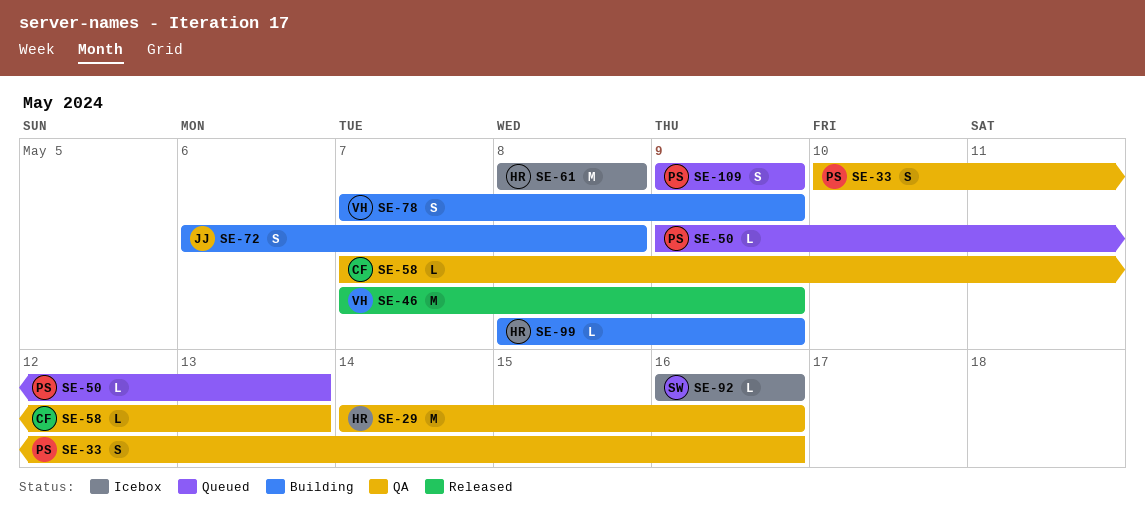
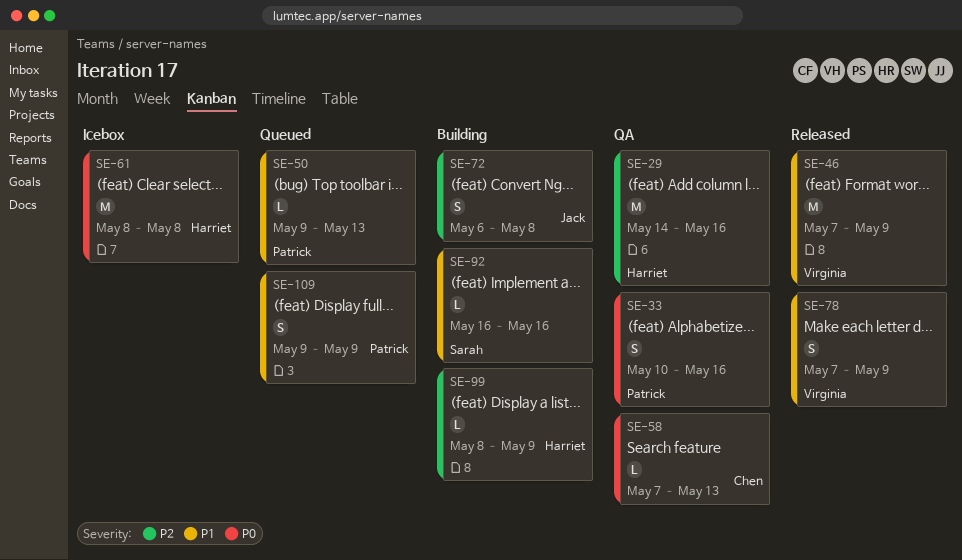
SE-78, status: Building -> Released
SE-92, status: Icebox -> Building

